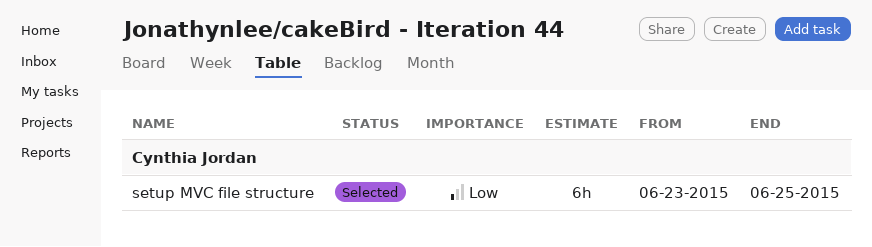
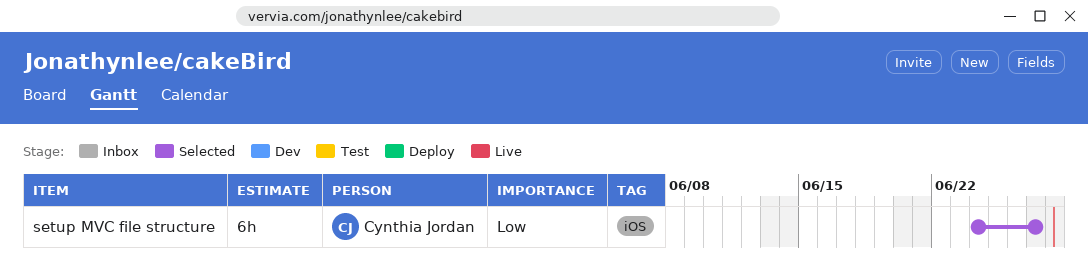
setup MVC file structure, start: Jun 23 -> Jun 24
setup MVC file structure, due: Jun 25 -> Jun 27

